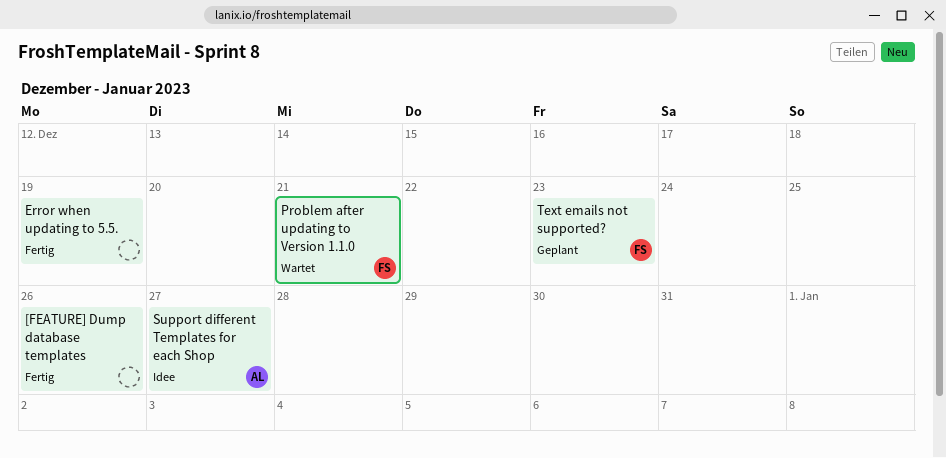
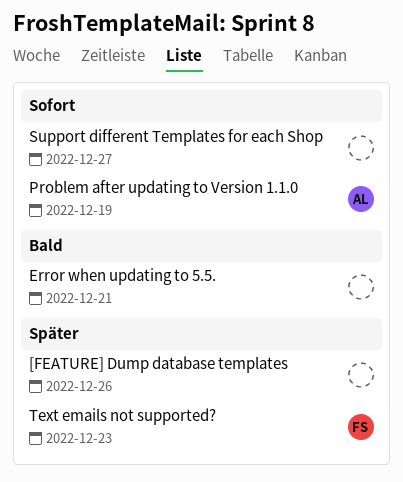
Error when updating to 5.5., due: Dec 19 -> Dec 21
Problem after updating to Version 1.1.0, owner: FS -> AL
Problem after updating to Version 1.1.0, due: Dec 21 -> Dec 19
Support different Templates for each Shop, owner: AL -> none

